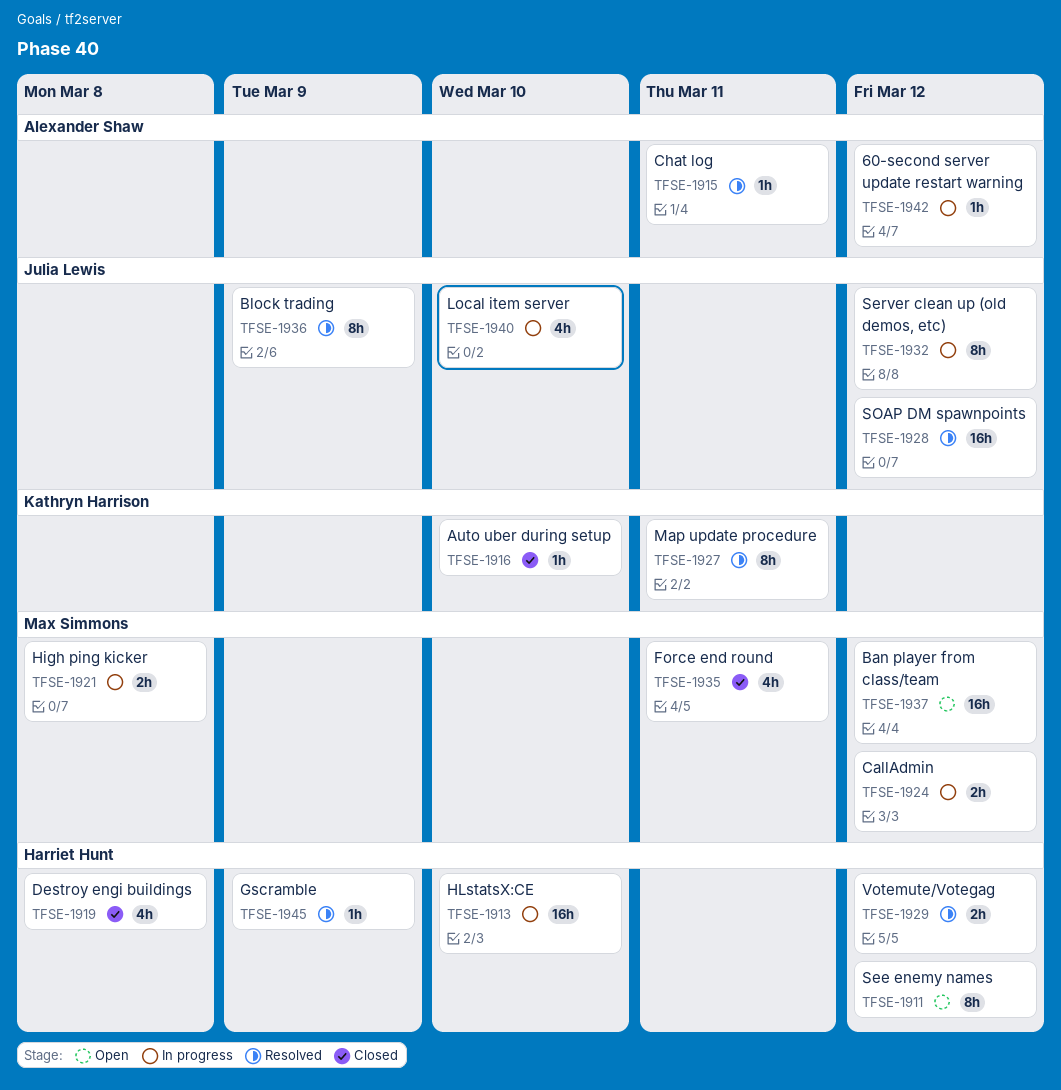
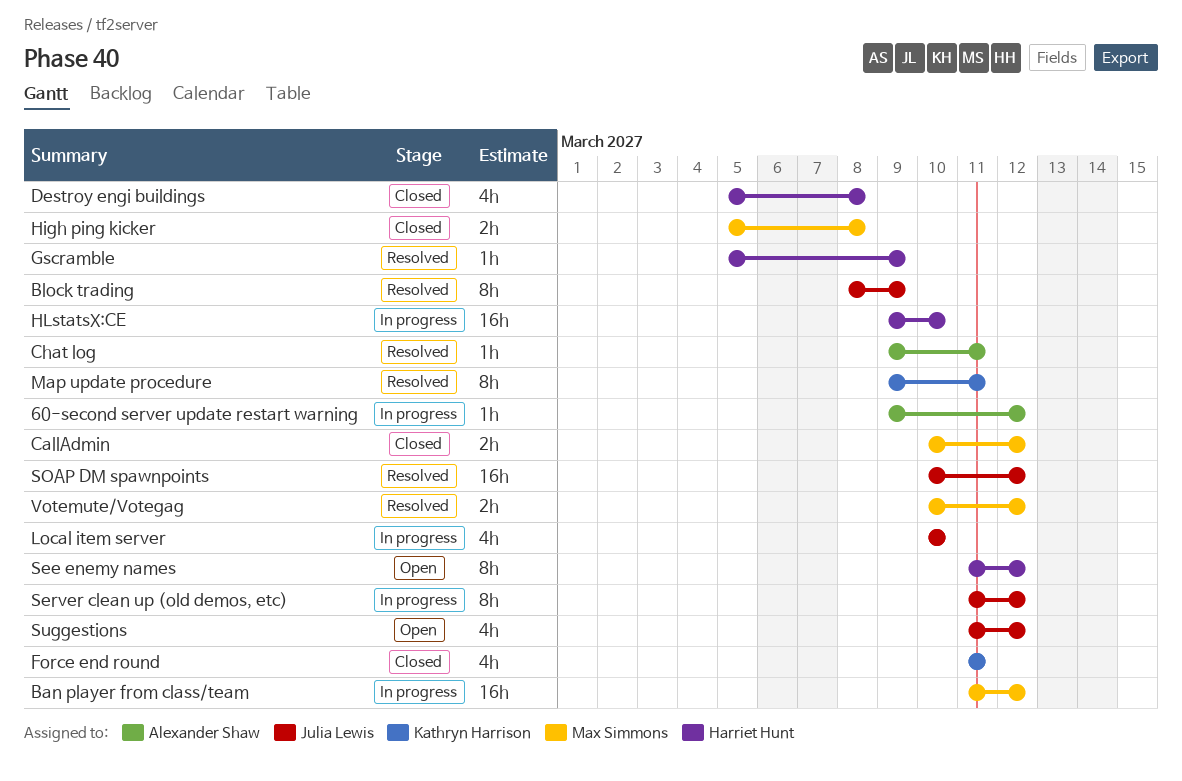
Auto uber during setup: present -> none
Ban player from class/team, status: Open -> In progress
CallAdmin, status: In progress -> Closed
Force end round, owner: Max Simmons -> Kathryn Harrison
High ping kicker, status: In progress -> Closed
Suggestions: none -> present
Votemute/Votegag, owner: Harriet Hunt -> Max Simmons

